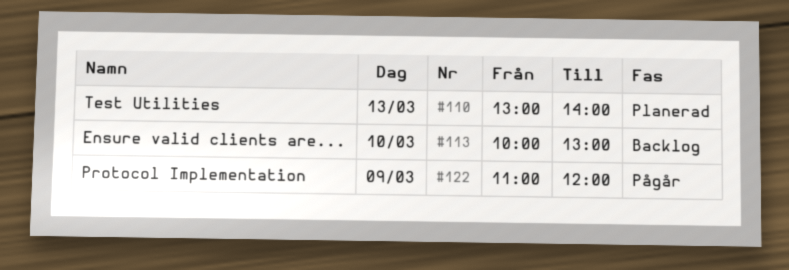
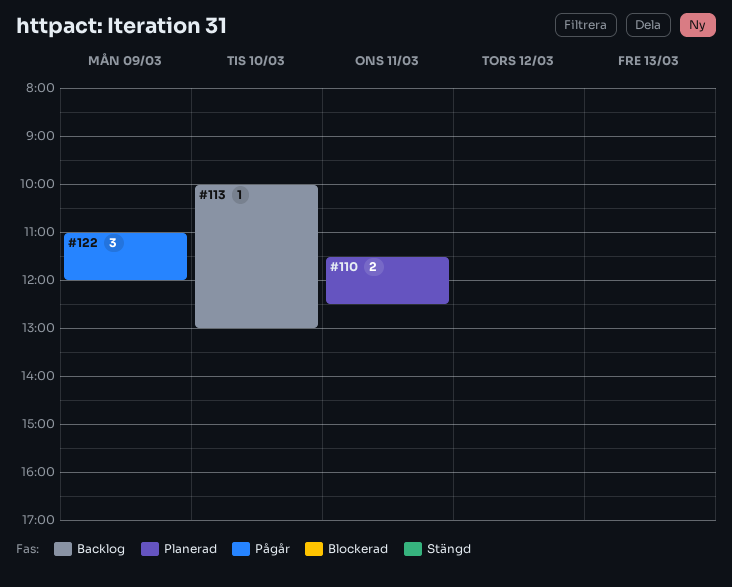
#110, day: Mar 13 -> Mar 11
#110, begins: 13:00 -> 11:30
#110, ends: 14:00 -> 12:30

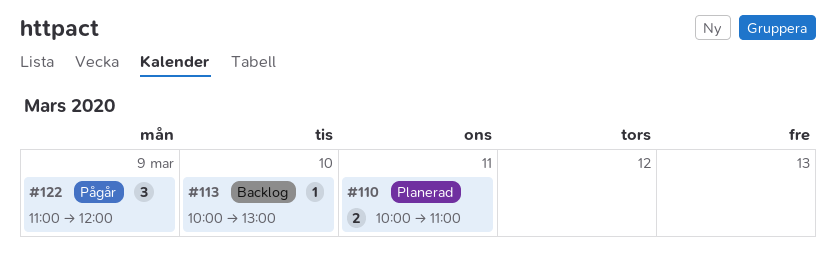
#110, begins: 11:30 -> 10:00
#110, ends: 12:30 -> 11:00

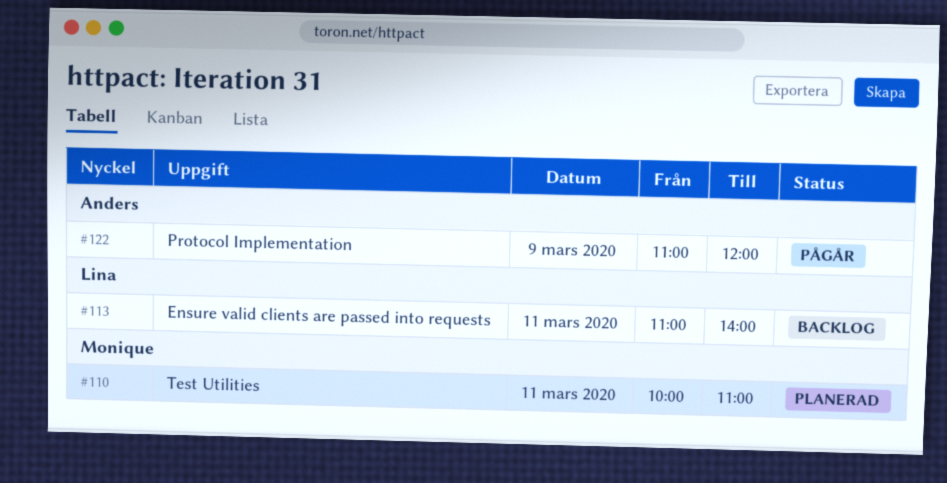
#113, day: Mar 10 -> Mar 11
#113, begins: 10:00 -> 11:00
#113, ends: 13:00 -> 14:00

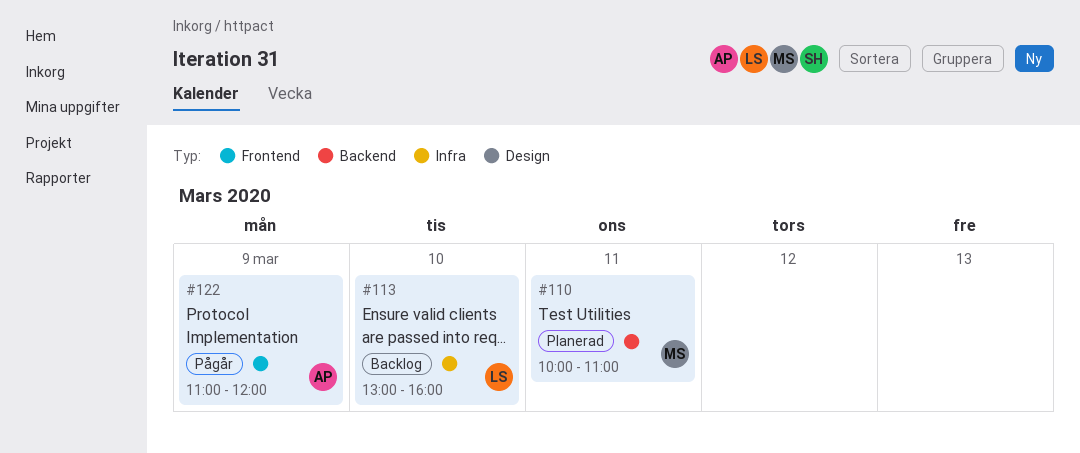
#113, day: Mar 11 -> Mar 10
#113, begins: 11:00 -> 13:00
#113, ends: 14:00 -> 16:00

